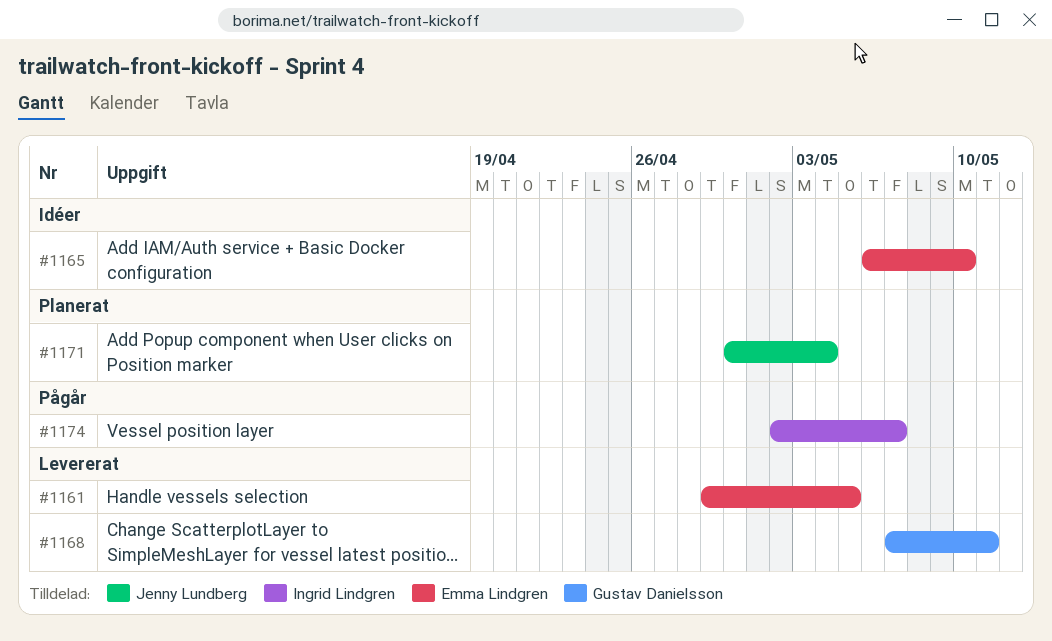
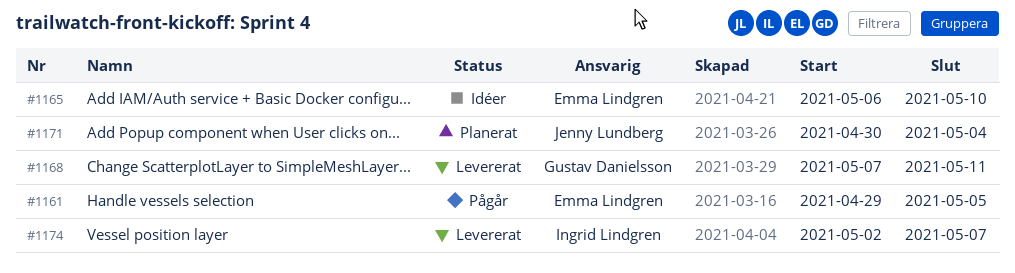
#1161, status: Levererat -> Pågår
#1174, status: Pågår -> Levererat

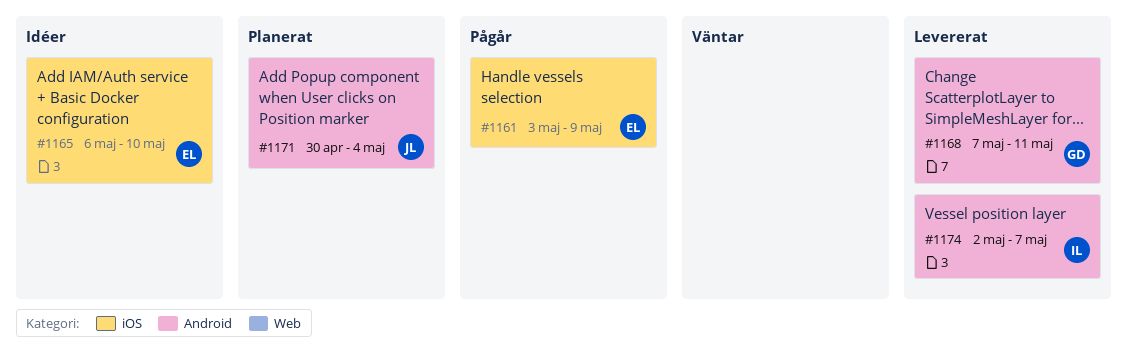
#1161, start: Apr 29 -> May 3
#1161, due: May 5 -> May 9

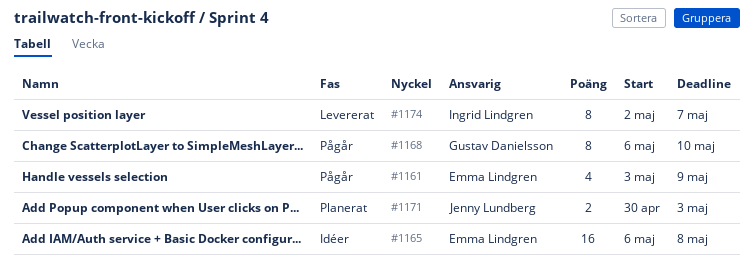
#1165, due: May 10 -> May 8
#1168, status: Levererat -> Pågår
#1168, start: May 7 -> May 6
#1168, due: May 11 -> May 10
#1171, due: May 4 -> May 3

